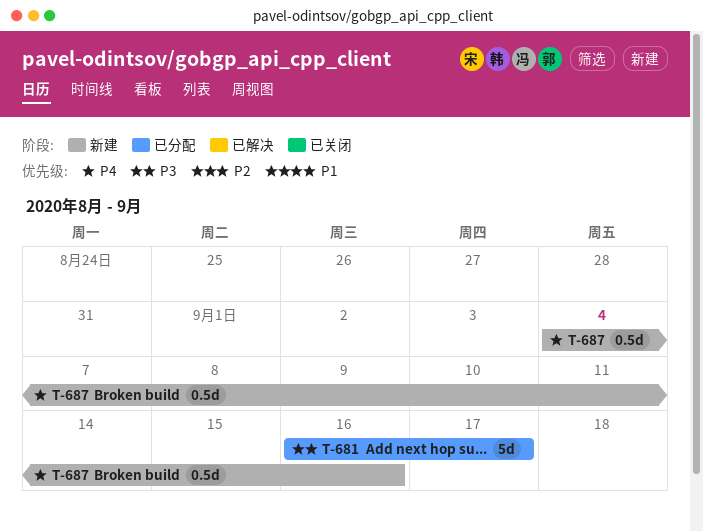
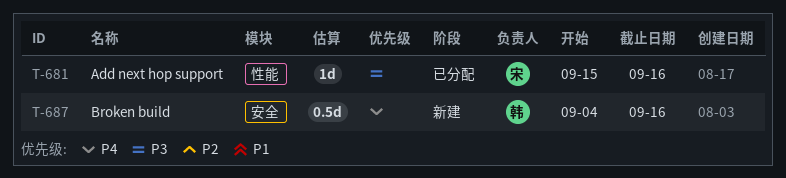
T-681, estimate: 5d -> 1d
T-681, start: Sep 16 -> Sep 15
T-681, due: Sep 17 -> Sep 16

